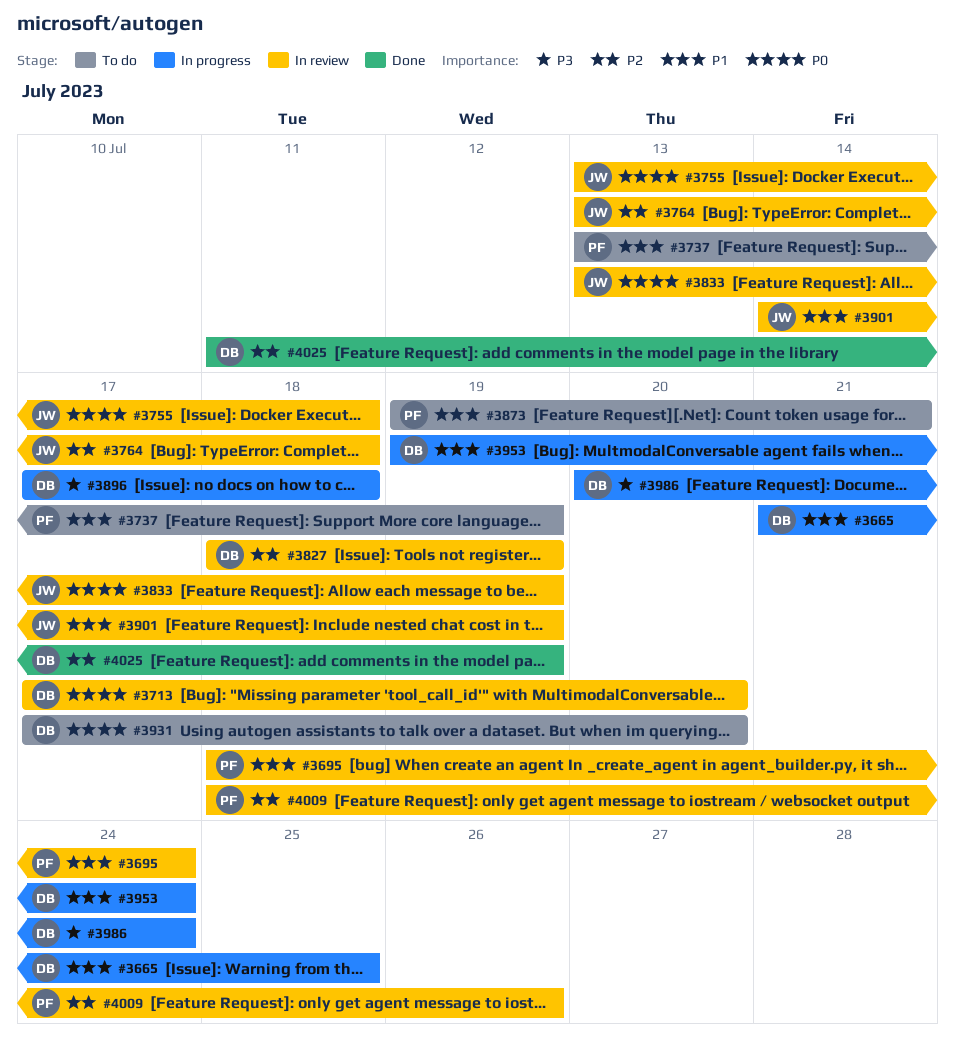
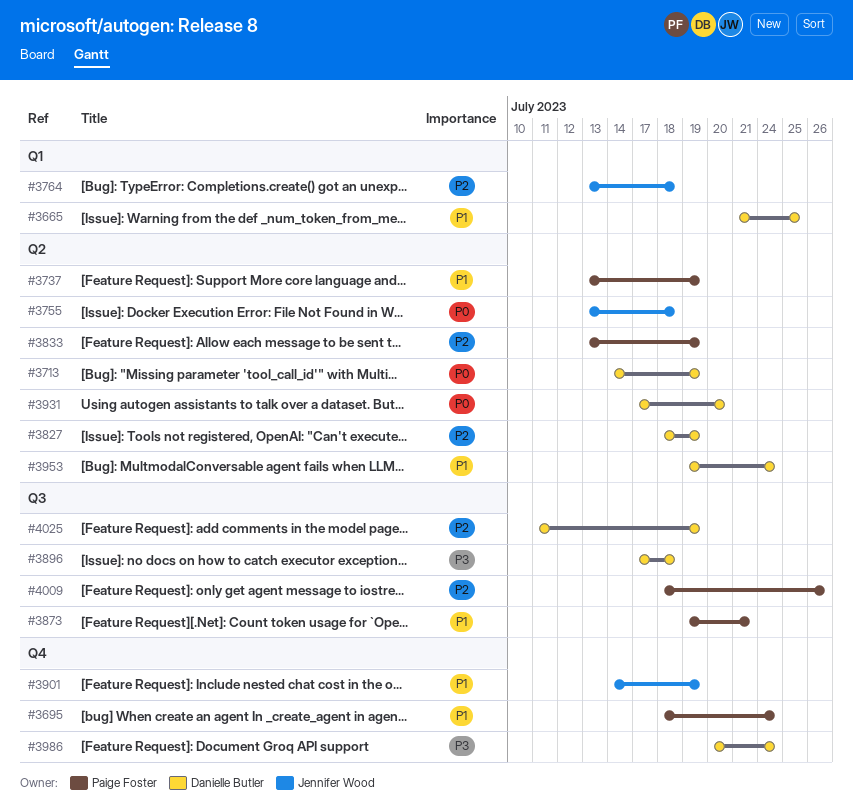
#3713, start: Jul 17 -> Jul 14
#3713, due: Jul 20 -> Jul 19
#3833, owner: Jennifer Wood -> Paige Foster
#3833, priority: P0 -> P2

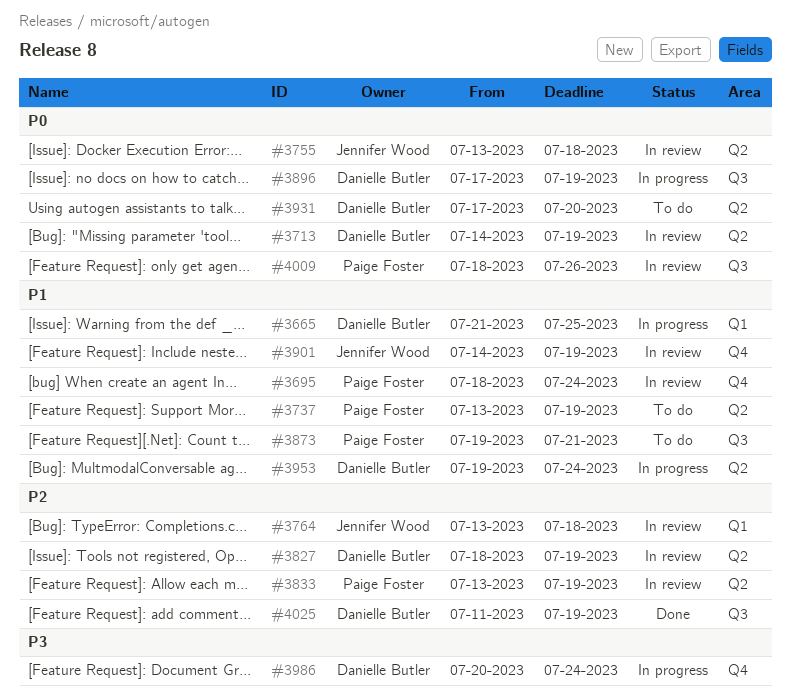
#3896, priority: P3 -> P0
#3896, due: Jul 18 -> Jul 19
#4009, priority: P2 -> P0

